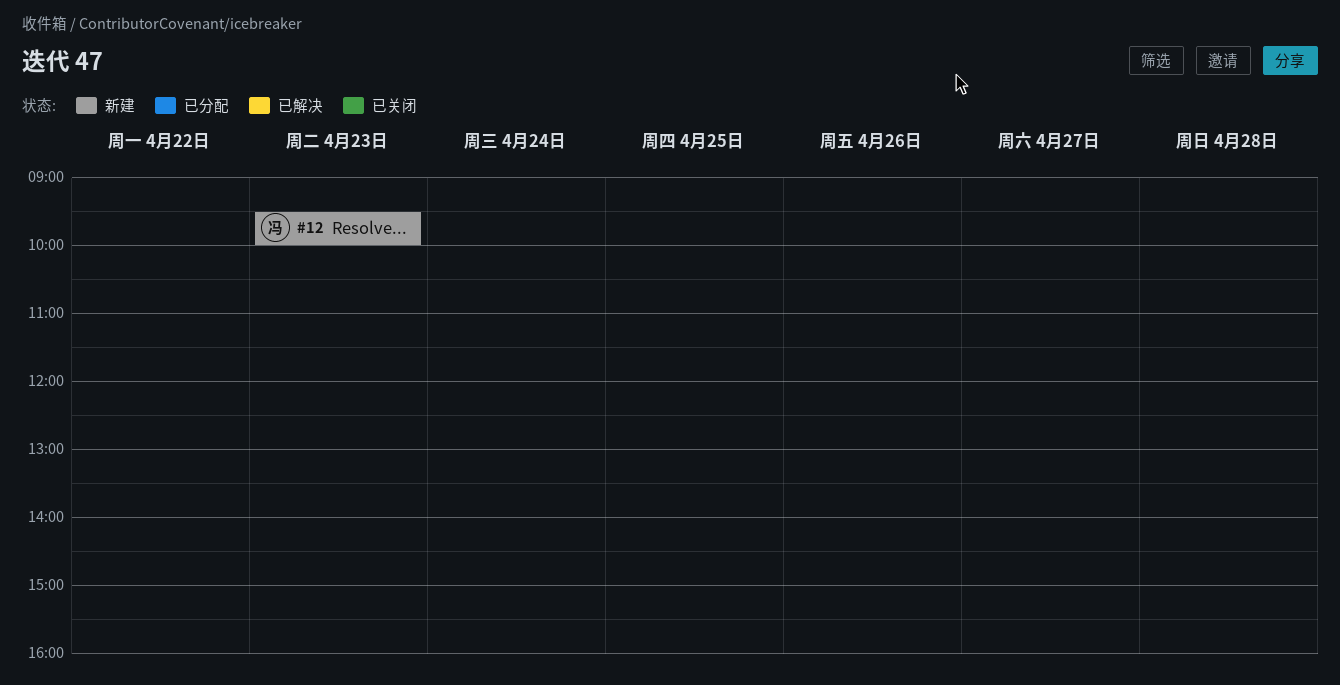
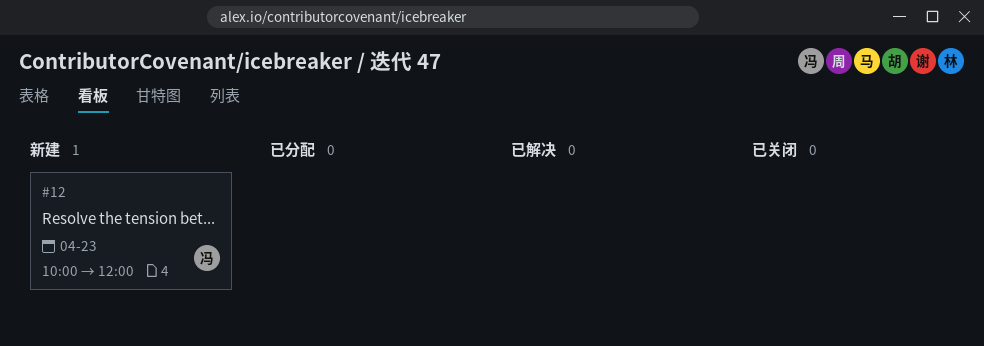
#12, begins: 09:30 -> 10:00
#12, ends: 10:00 -> 12:00

